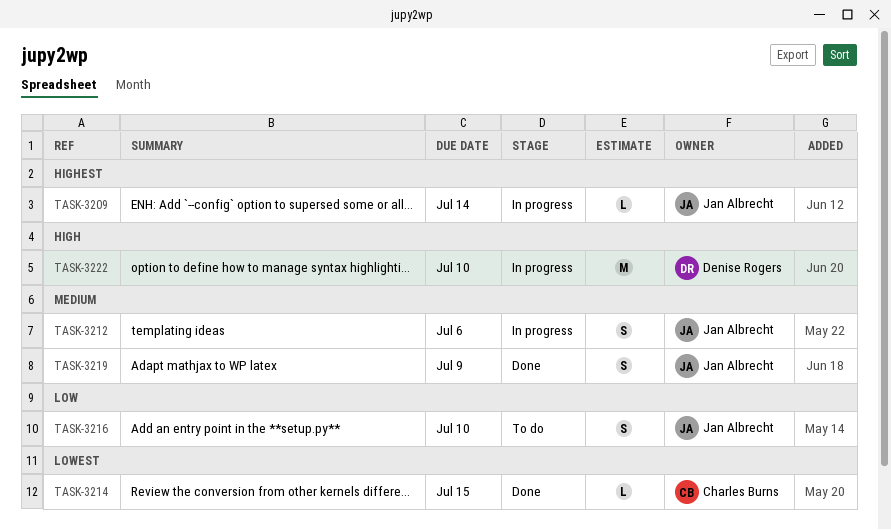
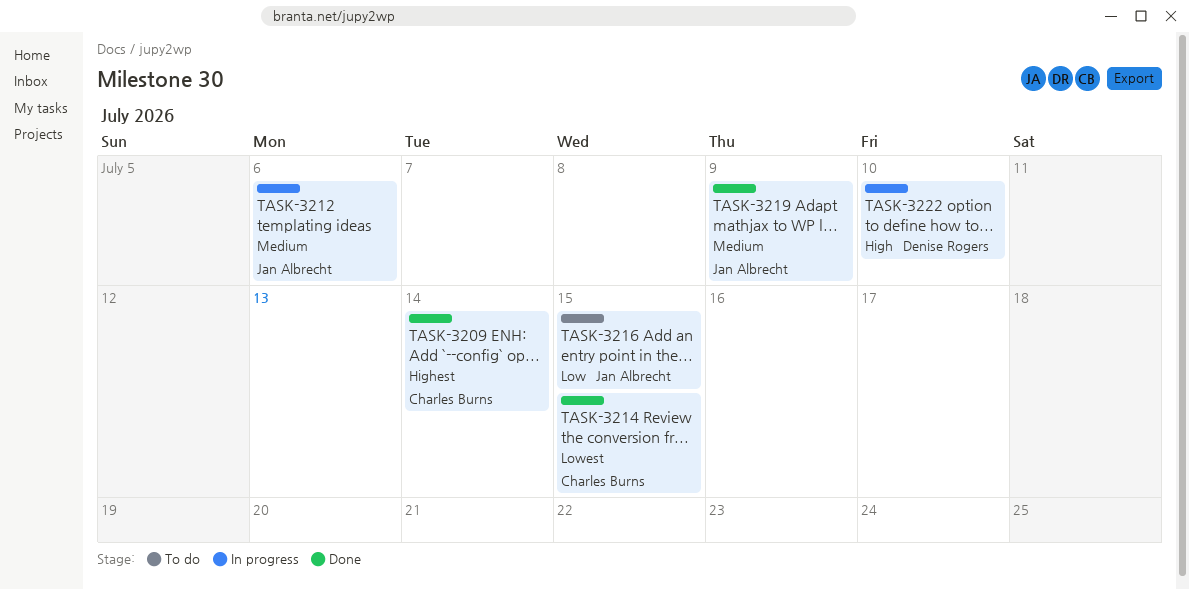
TASK-3209, status: In progress -> Done
TASK-3209, owner: Jan Albrecht -> Charles Burns
TASK-3216, due: Jul 10 -> Jul 15

